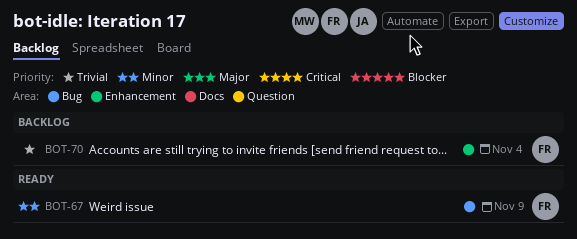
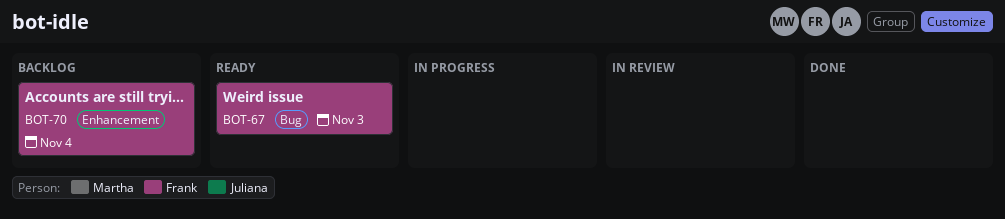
BOT-67, due: Nov 9 -> Nov 3

